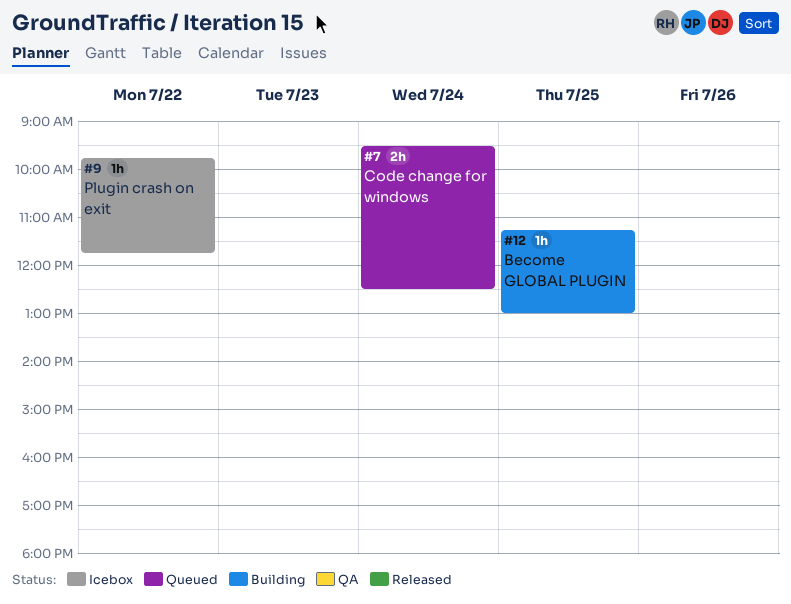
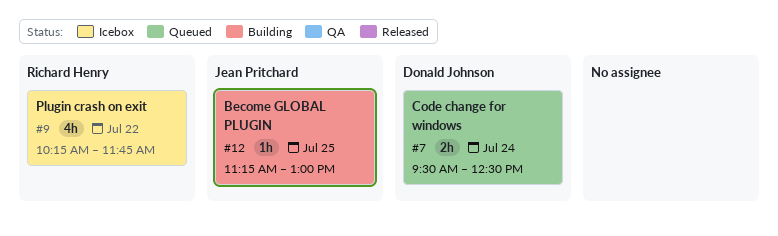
#9, estimate: 1h -> 4h
#9, begins: 09:45 -> 10:15

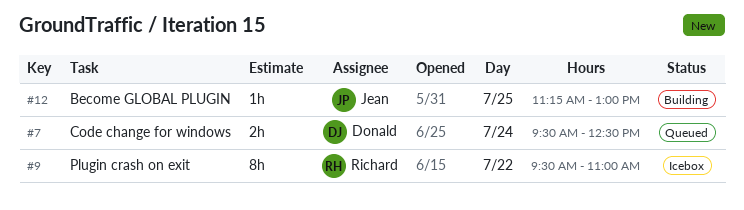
#9, estimate: 4h -> 8h
#9, begins: 10:15 -> 09:30
#9, ends: 11:45 -> 11:00

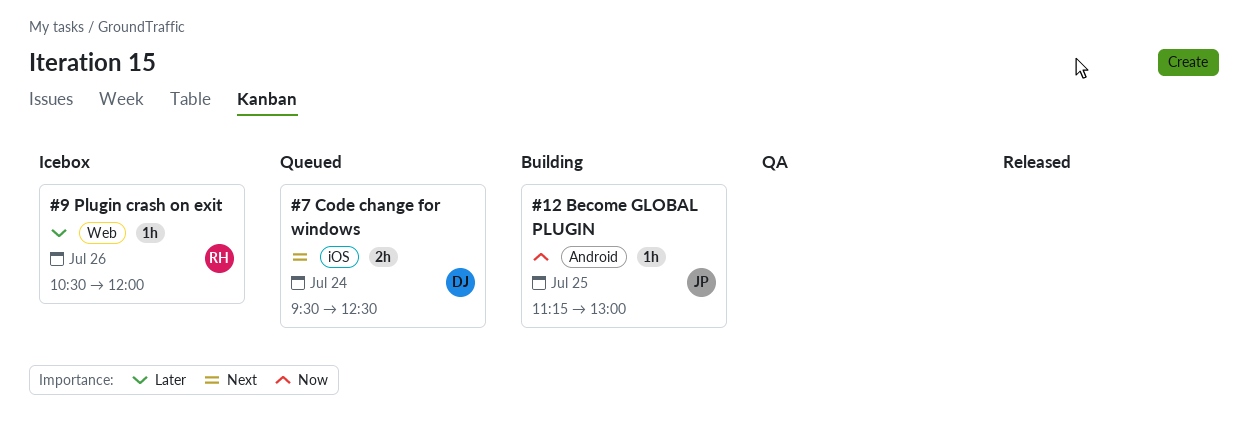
#9, estimate: 8h -> 1h
#9, day: Jul 22 -> Jul 26
#9, begins: 09:30 -> 10:30
#9, ends: 11:00 -> 12:00

